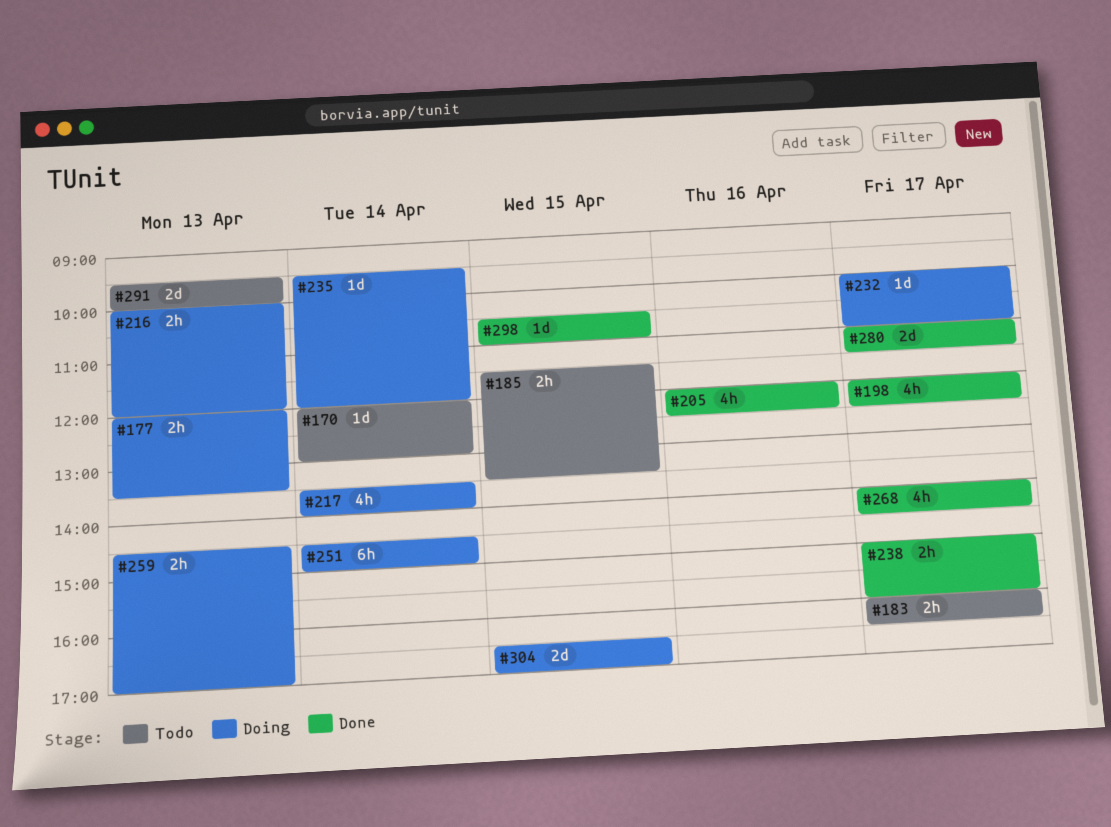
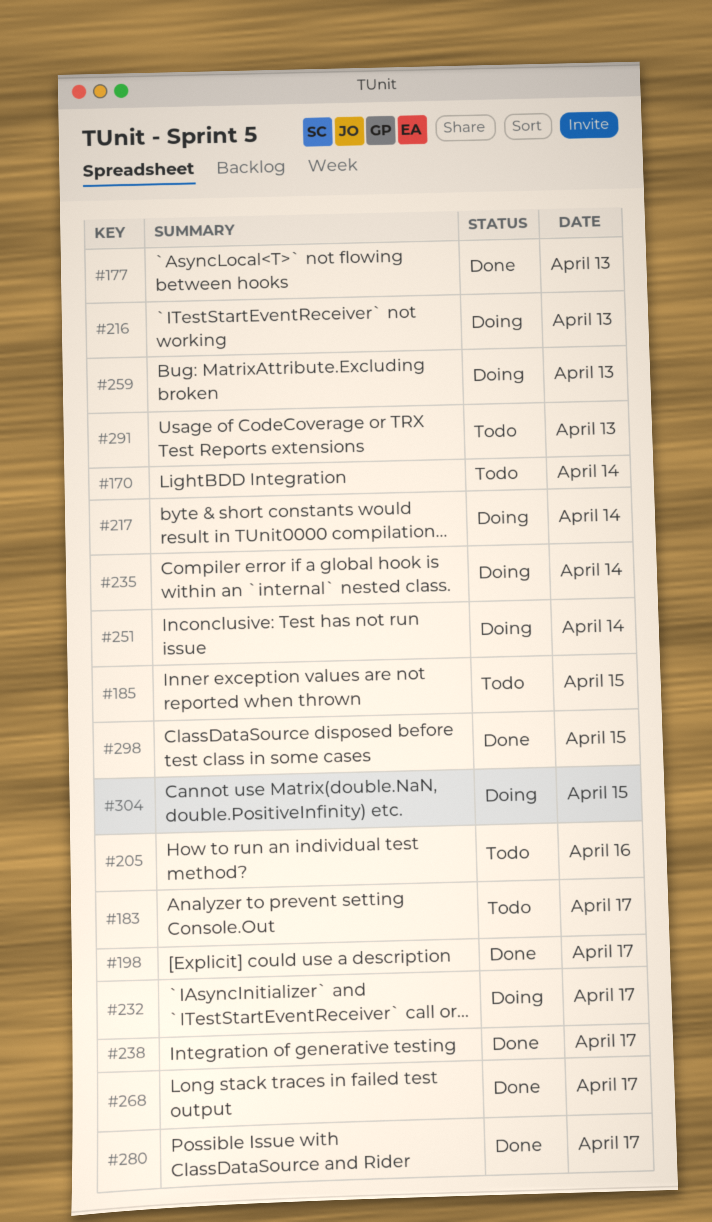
#177, status: Doing -> Done
#205, status: Done -> Todo

